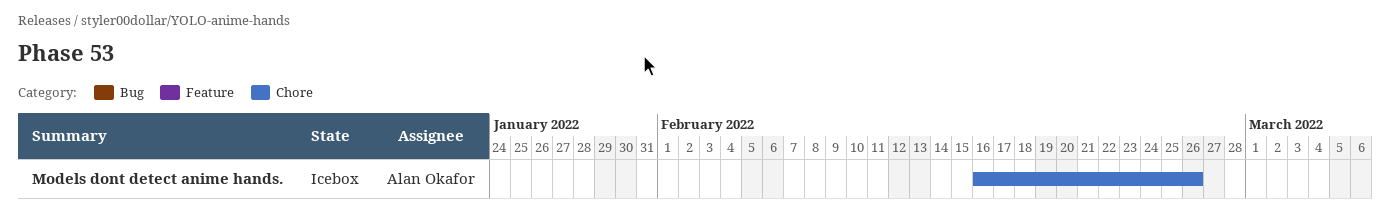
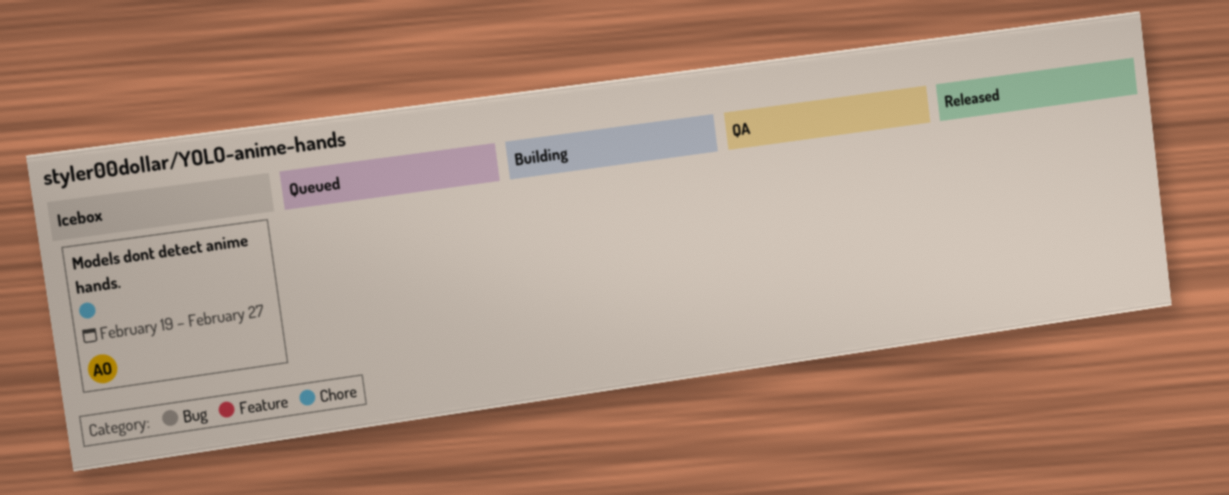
Models dont detect anime hands., start: Feb 16 -> Feb 19
Models dont detect anime hands., due: Feb 26 -> Feb 27

